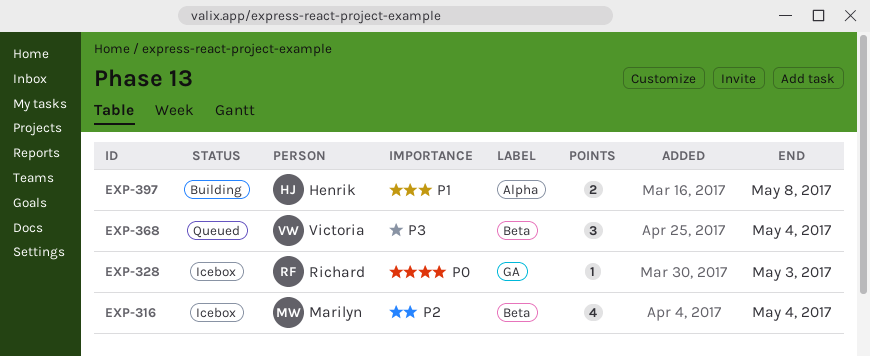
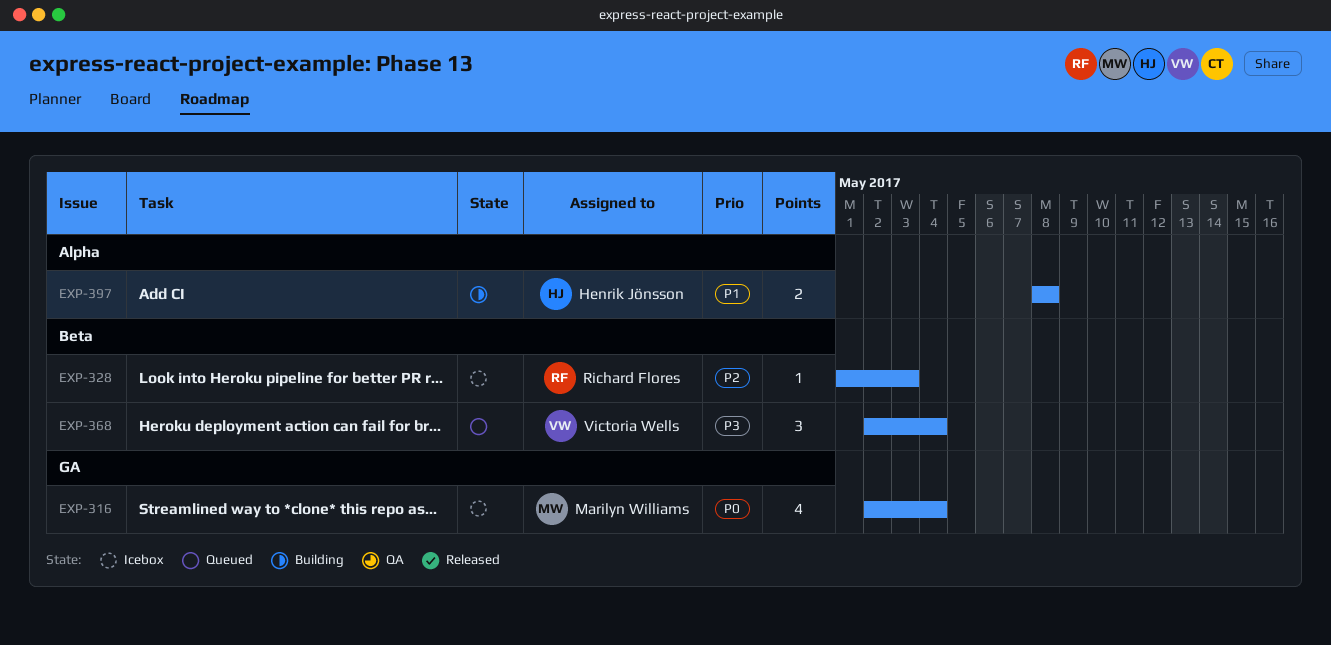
EXP-316, priority: P2 -> P0
EXP-316, label: Beta -> GA
EXP-328, priority: P0 -> P2
EXP-328, label: GA -> Beta

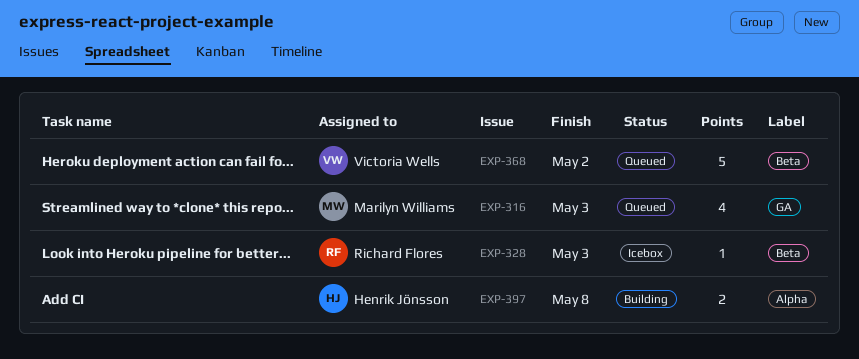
EXP-316, status: Icebox -> Queued
EXP-316, due: May 4 -> May 3
EXP-368, estimate: 3 -> 5
EXP-368, due: May 4 -> May 2

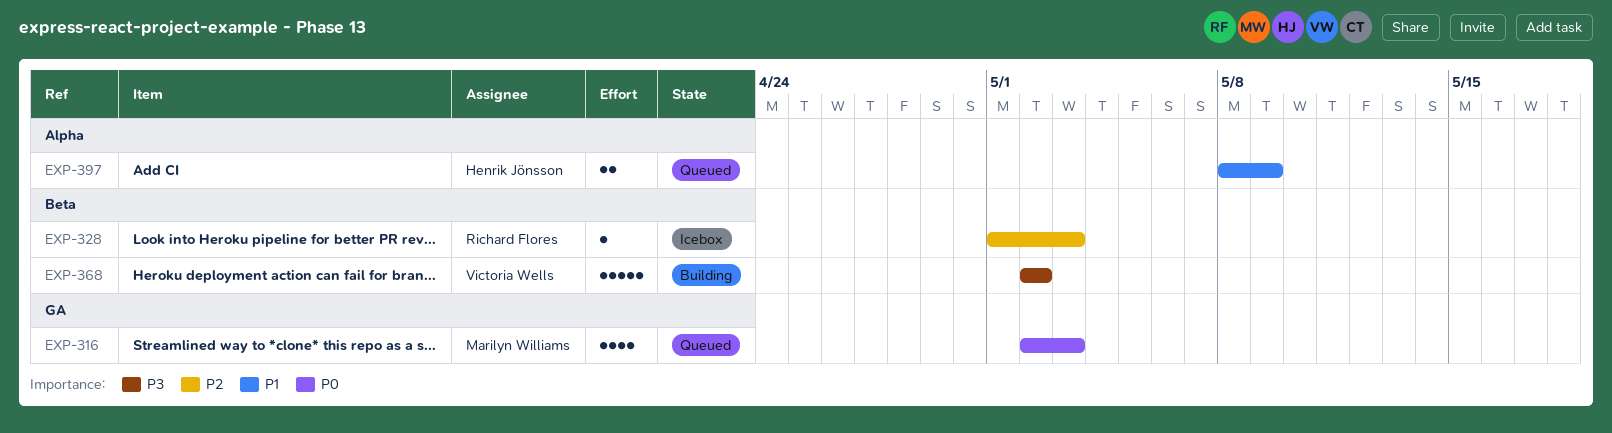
EXP-368, status: Queued -> Building
EXP-397, status: Building -> Queued
EXP-397, due: May 8 -> May 9

